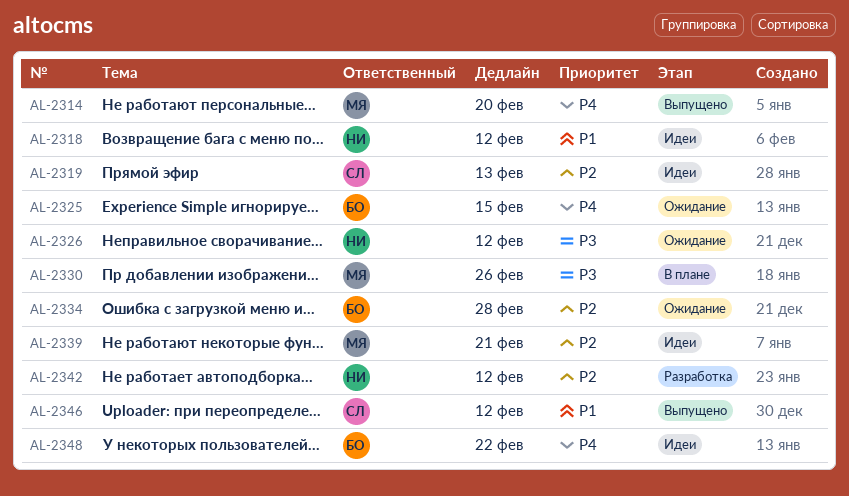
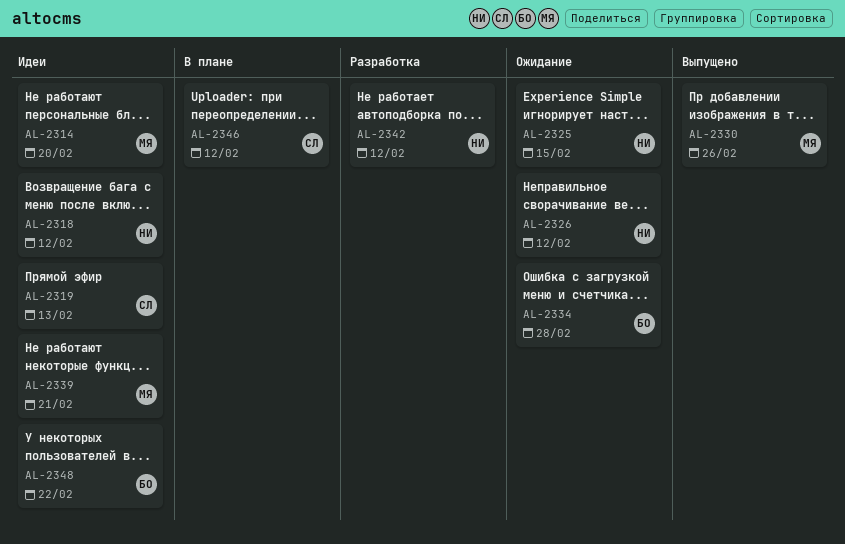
AL-2314, status: Выпущено -> Идеи
AL-2325, owner: БО -> НИ
AL-2330, status: В плане -> Выпущено
AL-2346, status: Выпущено -> В плане

